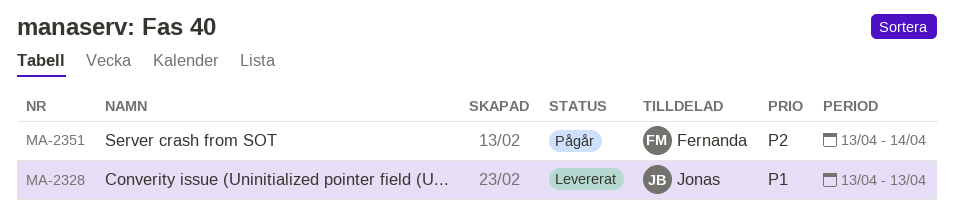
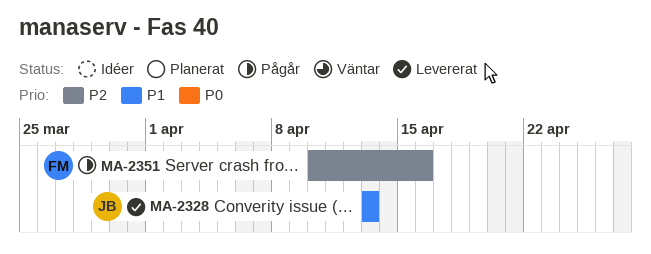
MA-2351, start: Apr 13 -> Apr 10
MA-2351, due: Apr 14 -> Apr 16

